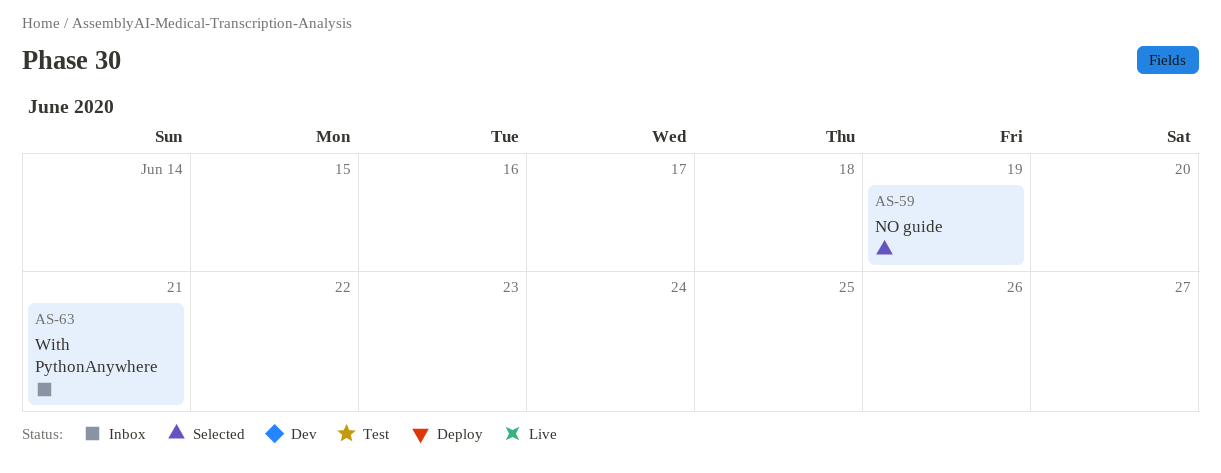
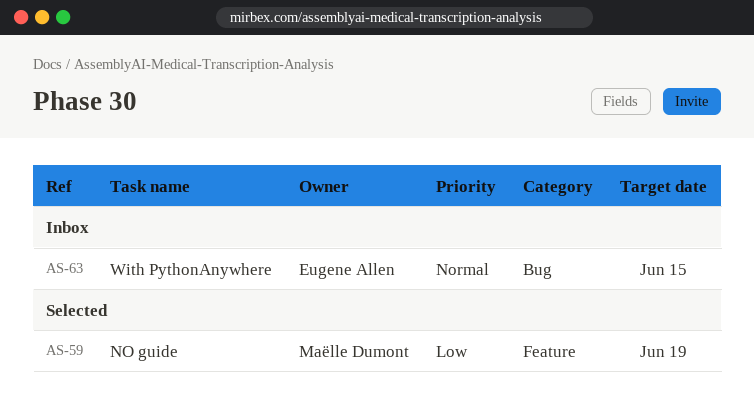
AS-63, due: Jun 21 -> Jun 15

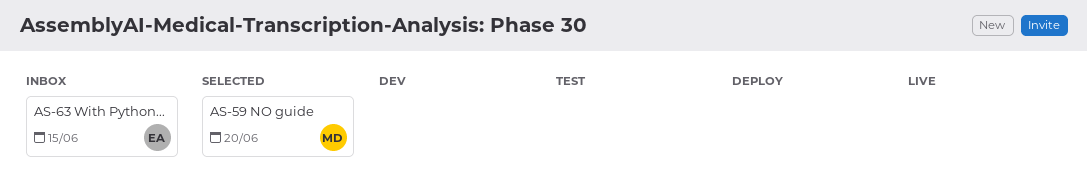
AS-59, due: Jun 19 -> Jun 20

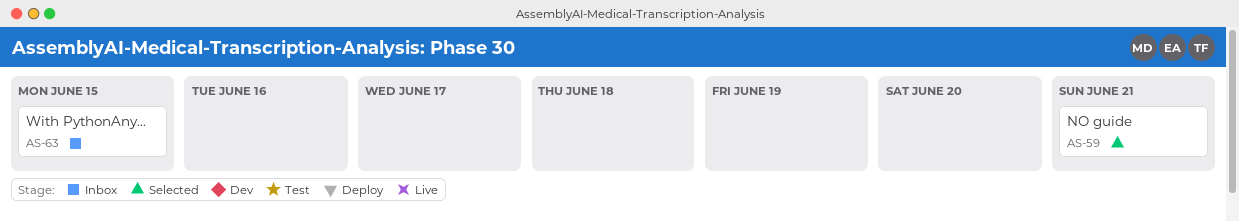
AS-59, due: Jun 20 -> Jun 21

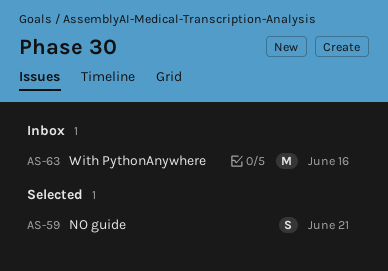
AS-63, due: Jun 15 -> Jun 16

